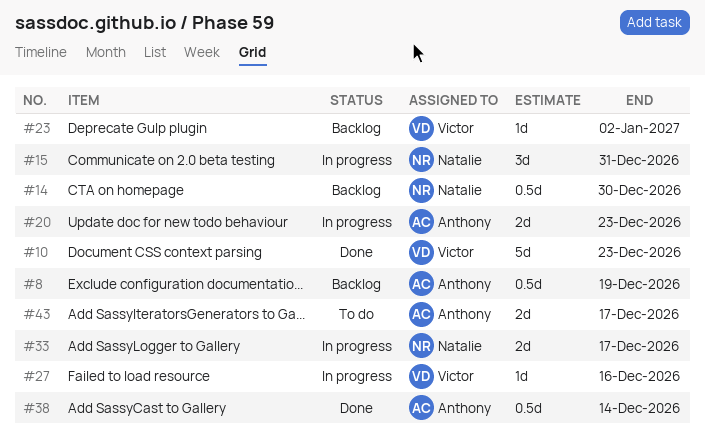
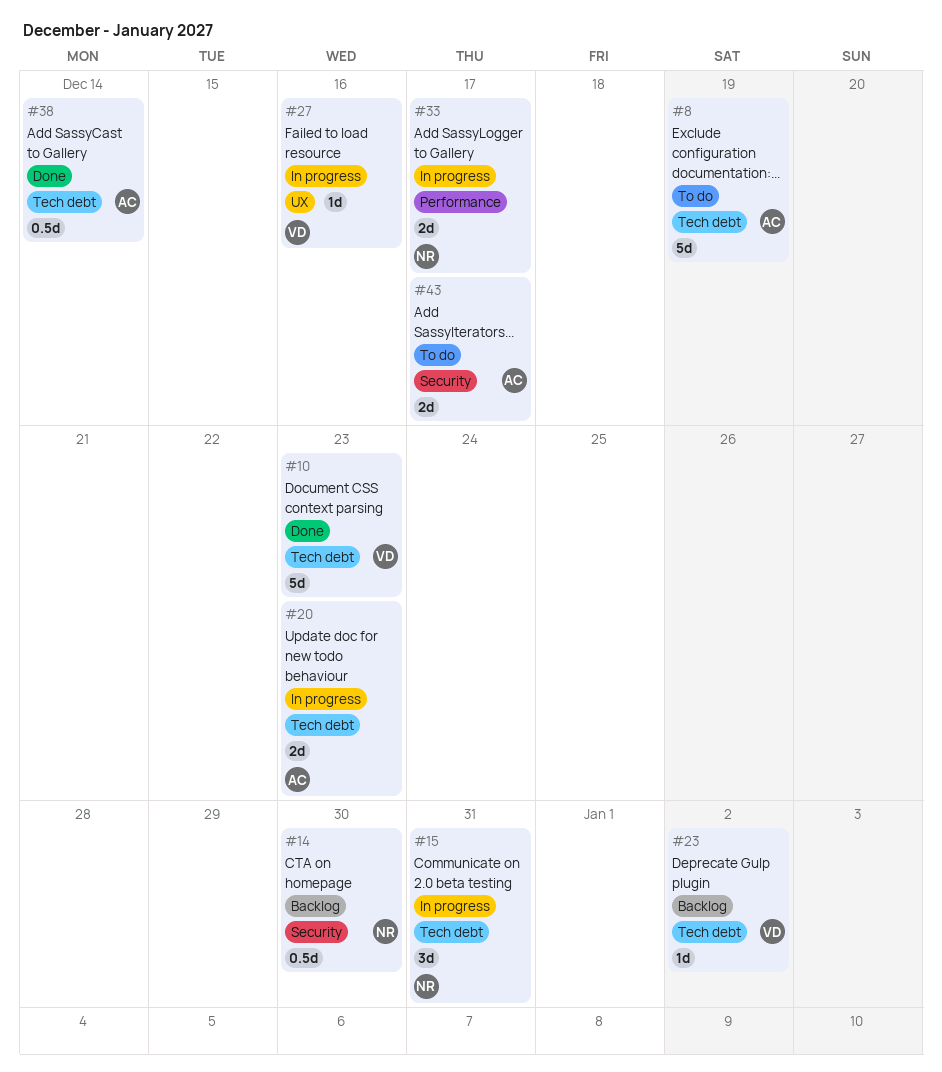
#8, status: Backlog -> To do
#8, estimate: 0.5d -> 5d

